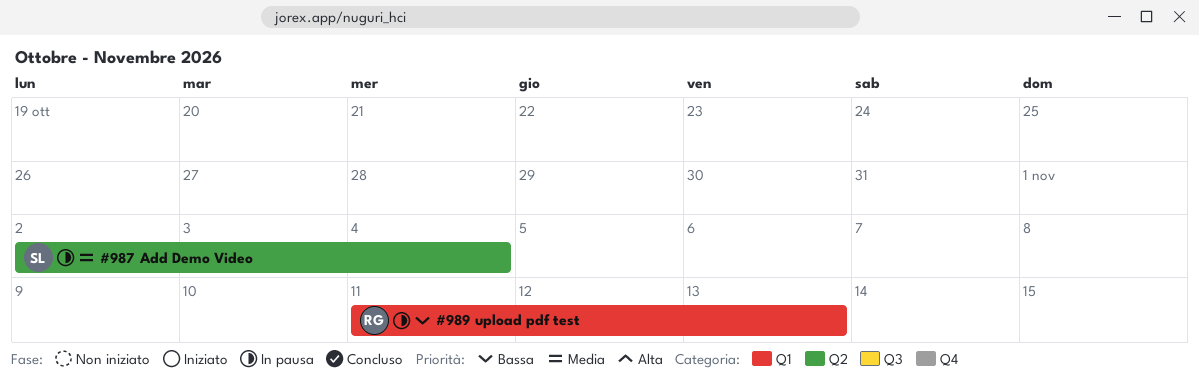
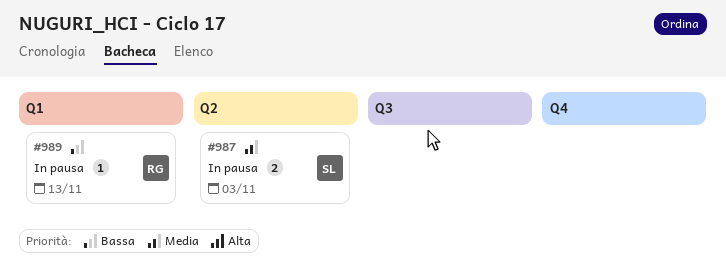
#987, due: Nov 4 -> Nov 3

